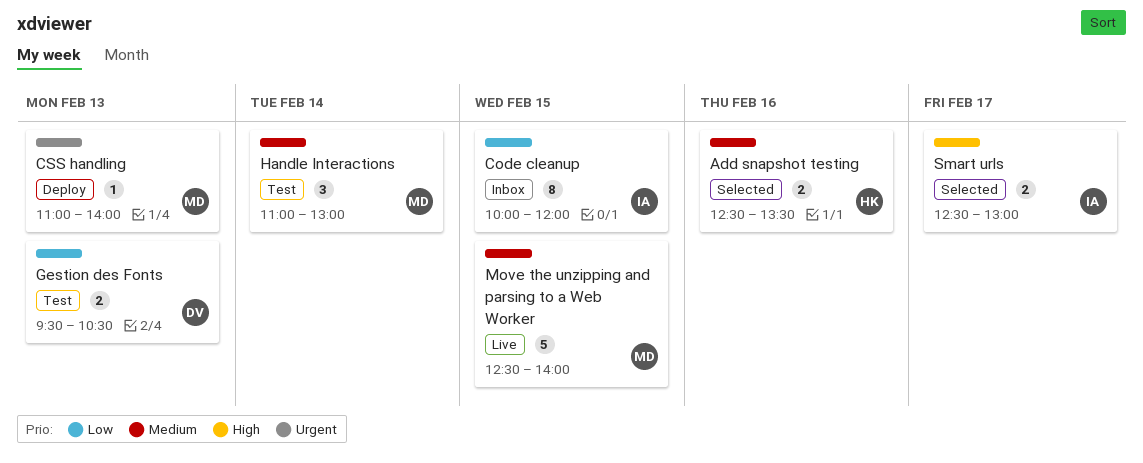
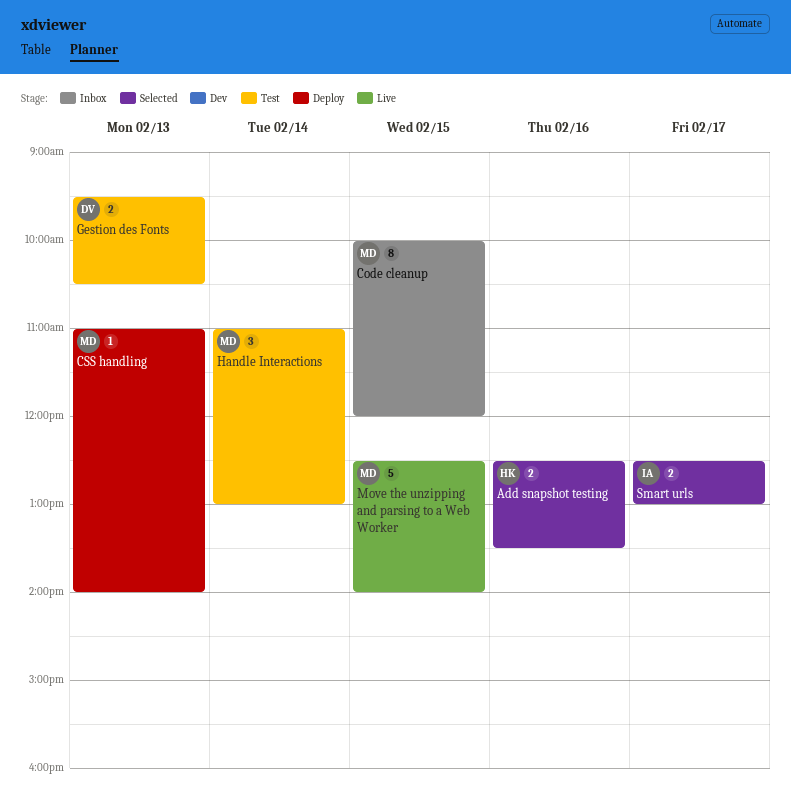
Code cleanup, owner: IA -> MD

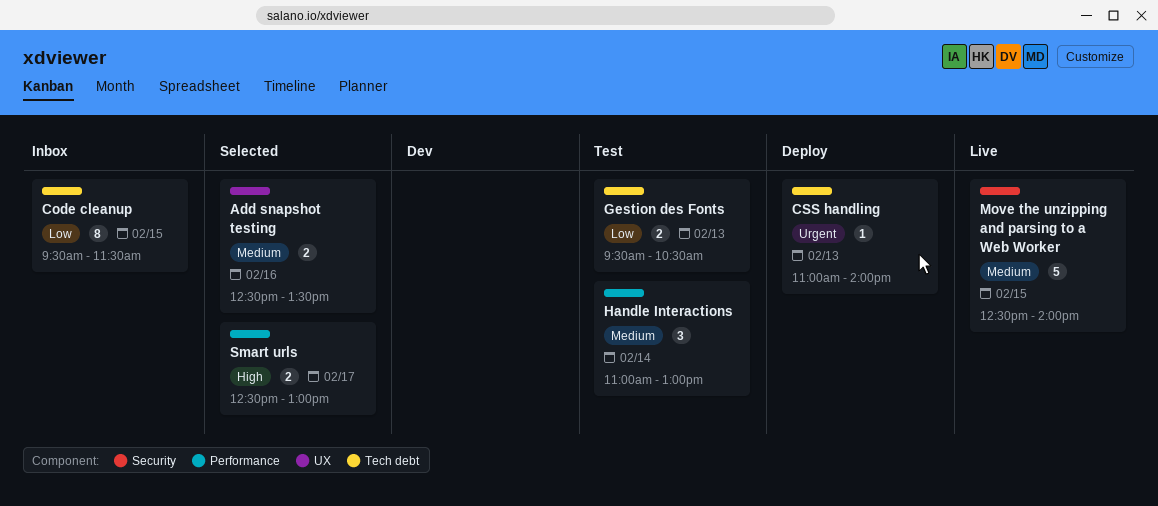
Code cleanup, begins: 10:00 -> 09:30
Code cleanup, ends: 12:00 -> 11:30

